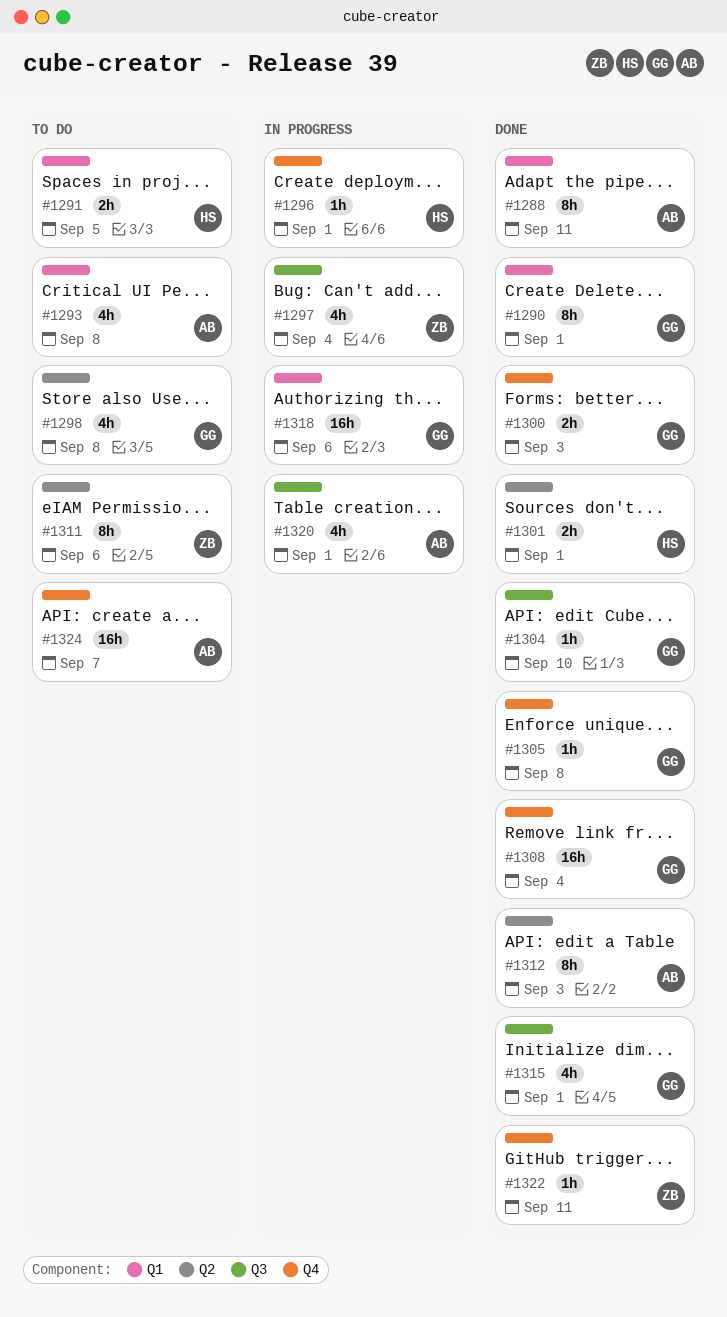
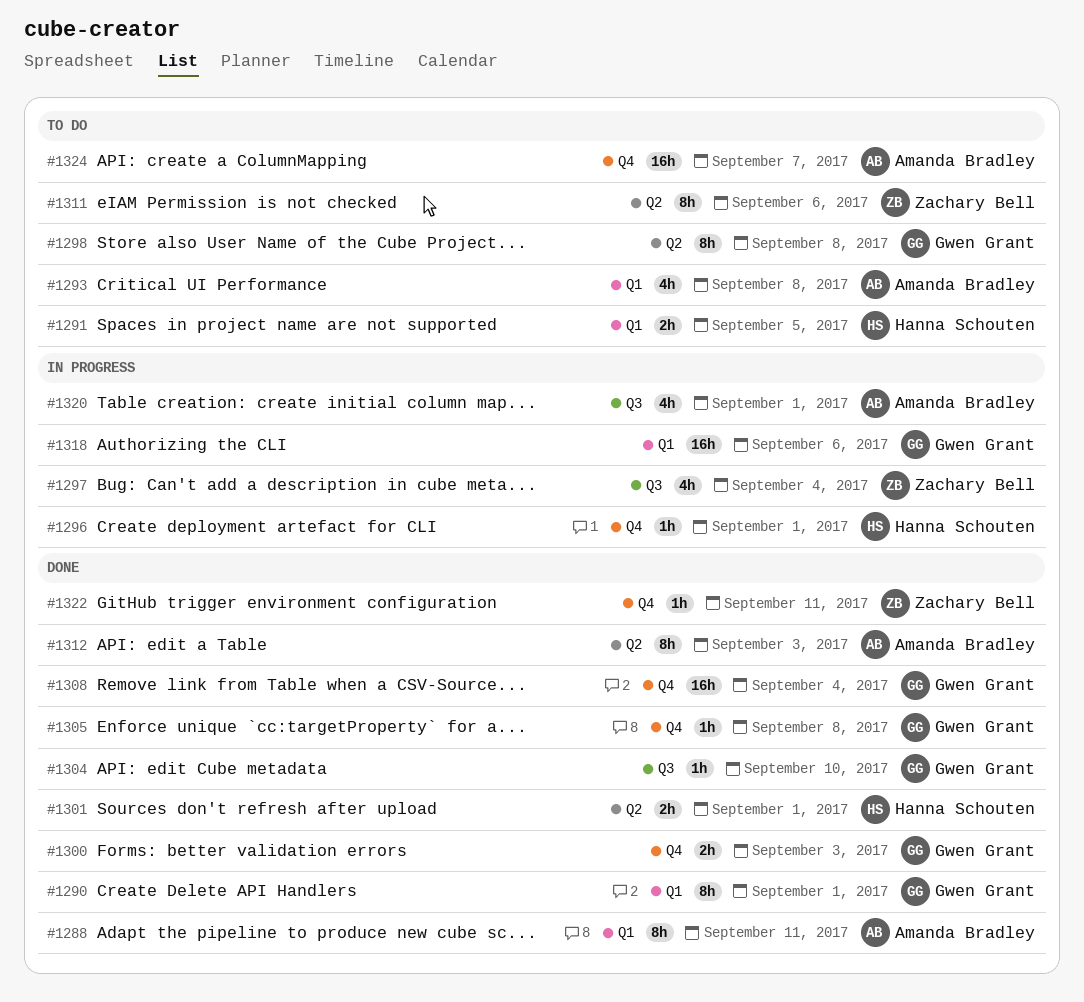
#1298, estimate: 4h -> 8h
#1315: present -> none

